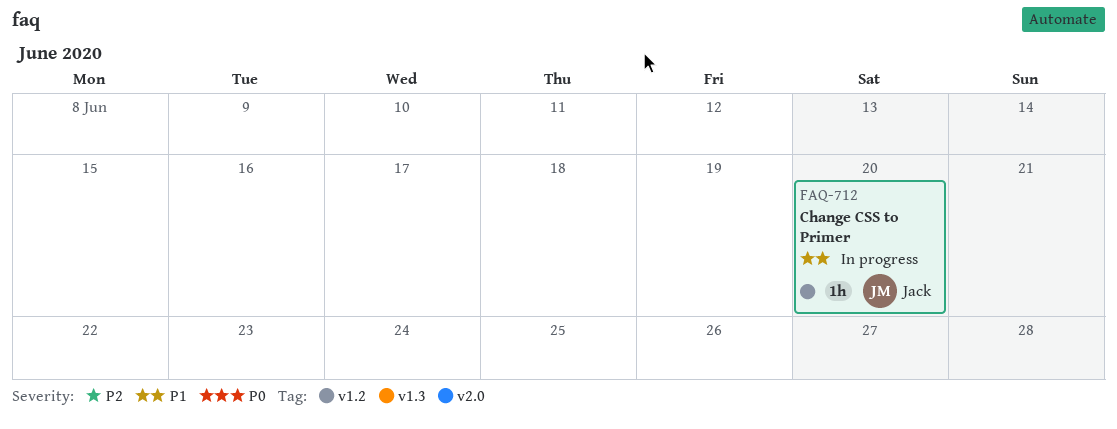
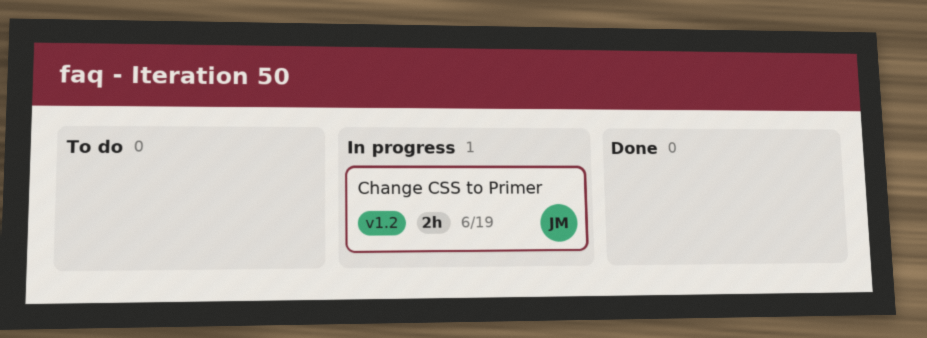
Change CSS to Primer, estimate: 1h -> 2h
Change CSS to Primer, due: Jun 20 -> Jun 19

